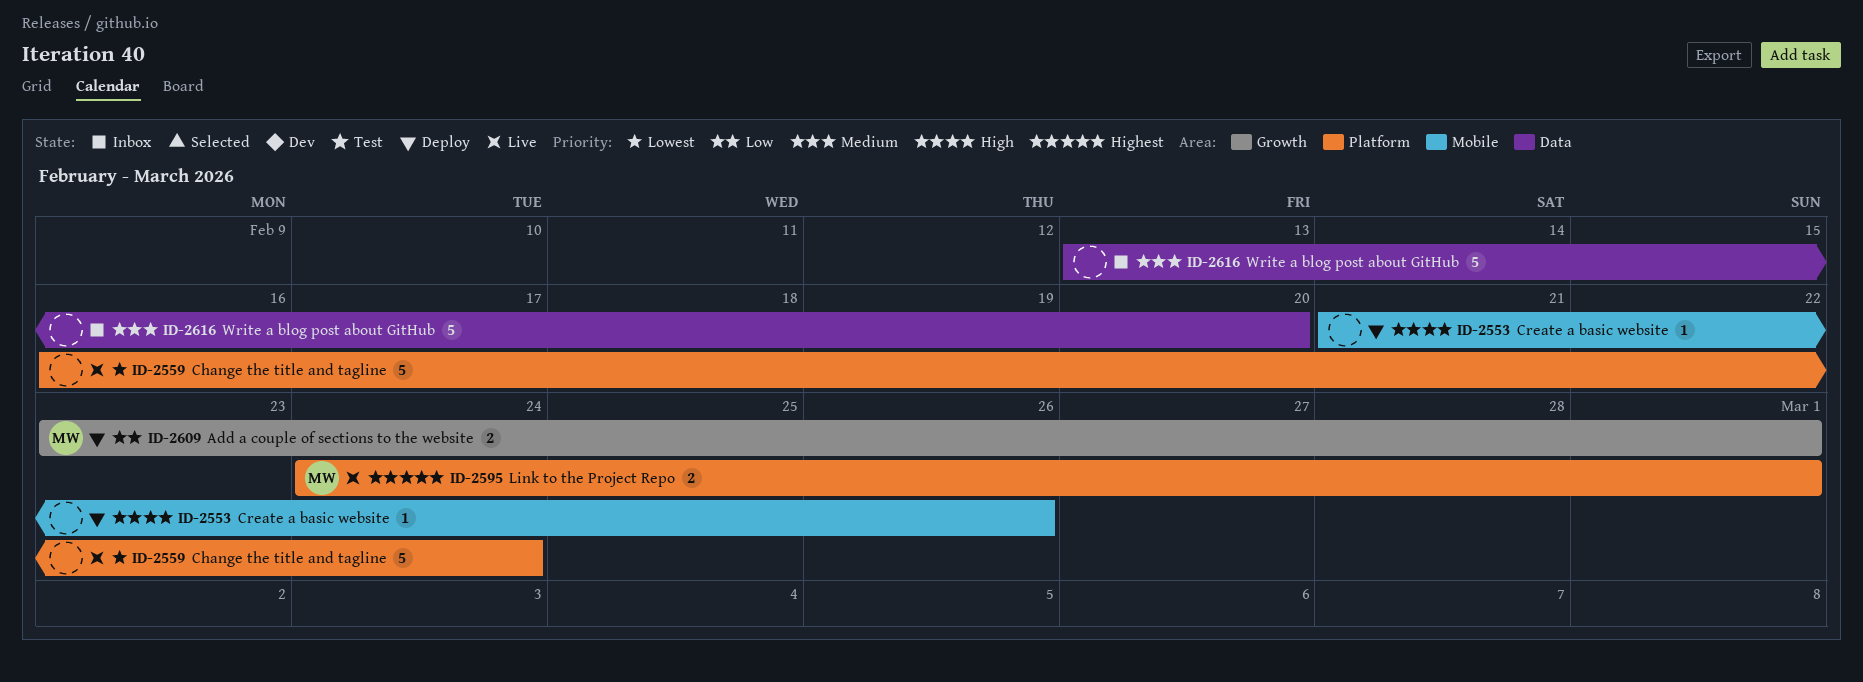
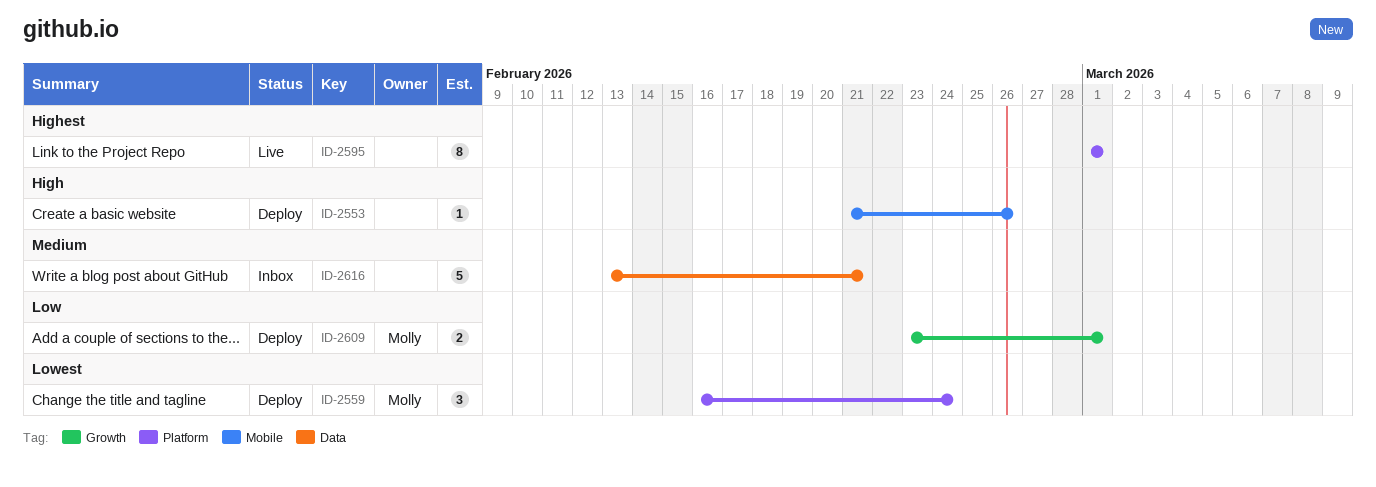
ID-2559, status: Live -> Deploy
ID-2559, owner: none -> Molly
ID-2559, estimate: 5 -> 3
ID-2595, owner: Molly -> none
ID-2595, estimate: 2 -> 8
ID-2595, start: Feb 24 -> Mar 1
ID-2616, due: Feb 20 -> Feb 21

